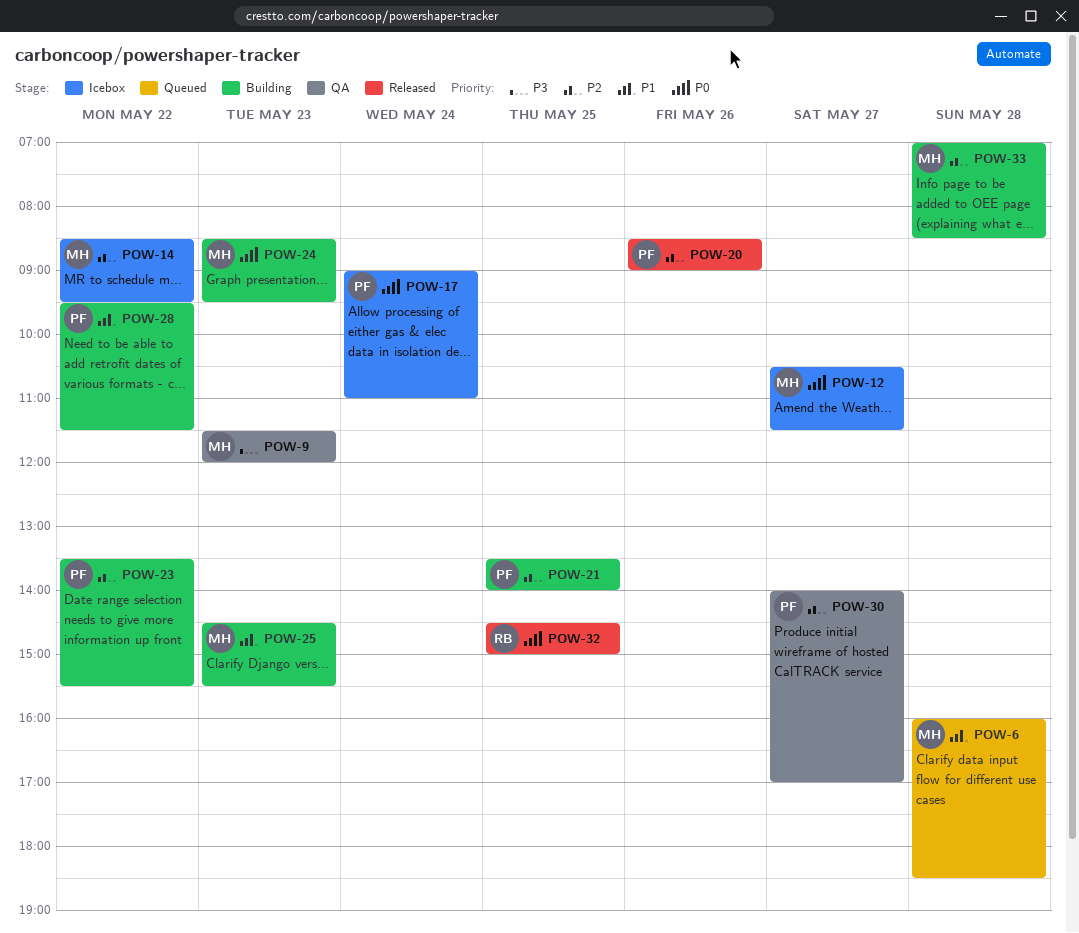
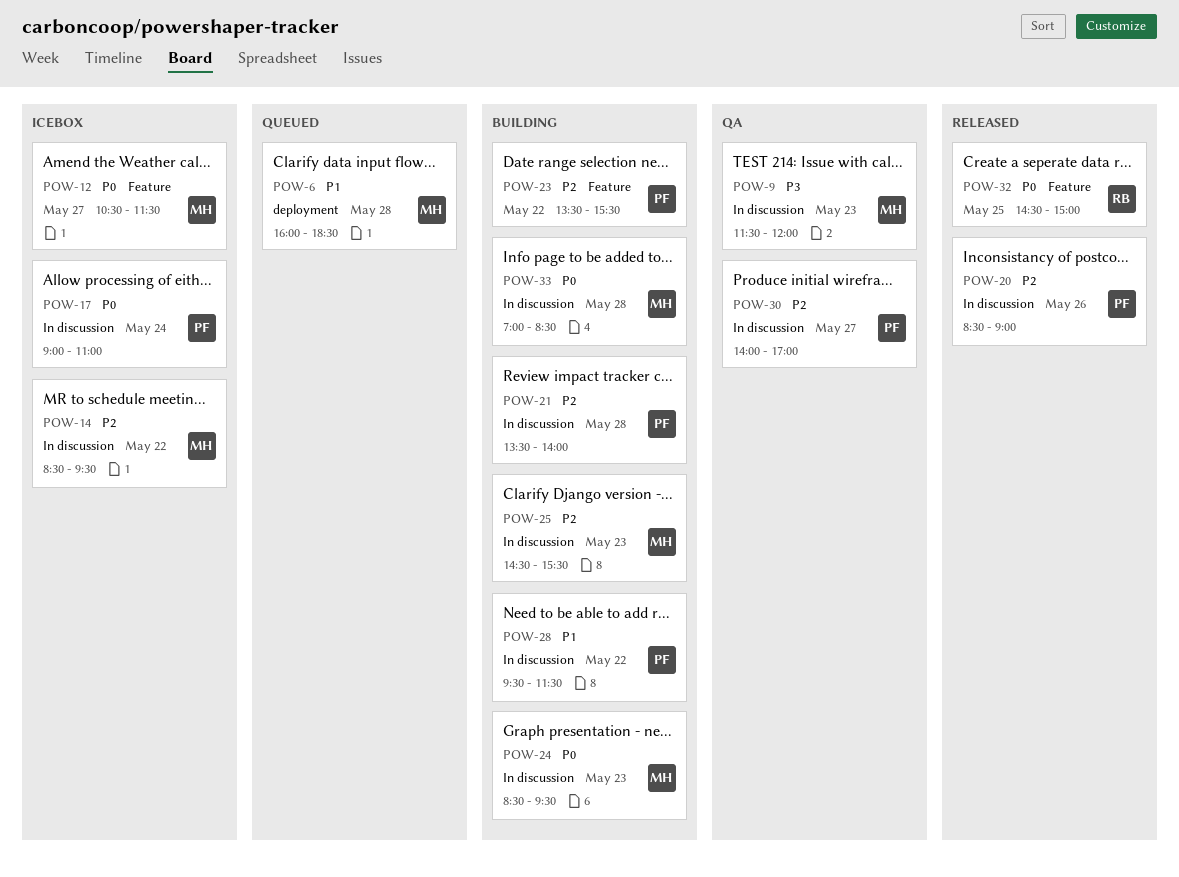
POW-21, day: May 25 -> May 28
POW-25, priority: P1 -> P2
POW-33, priority: P2 -> P0

